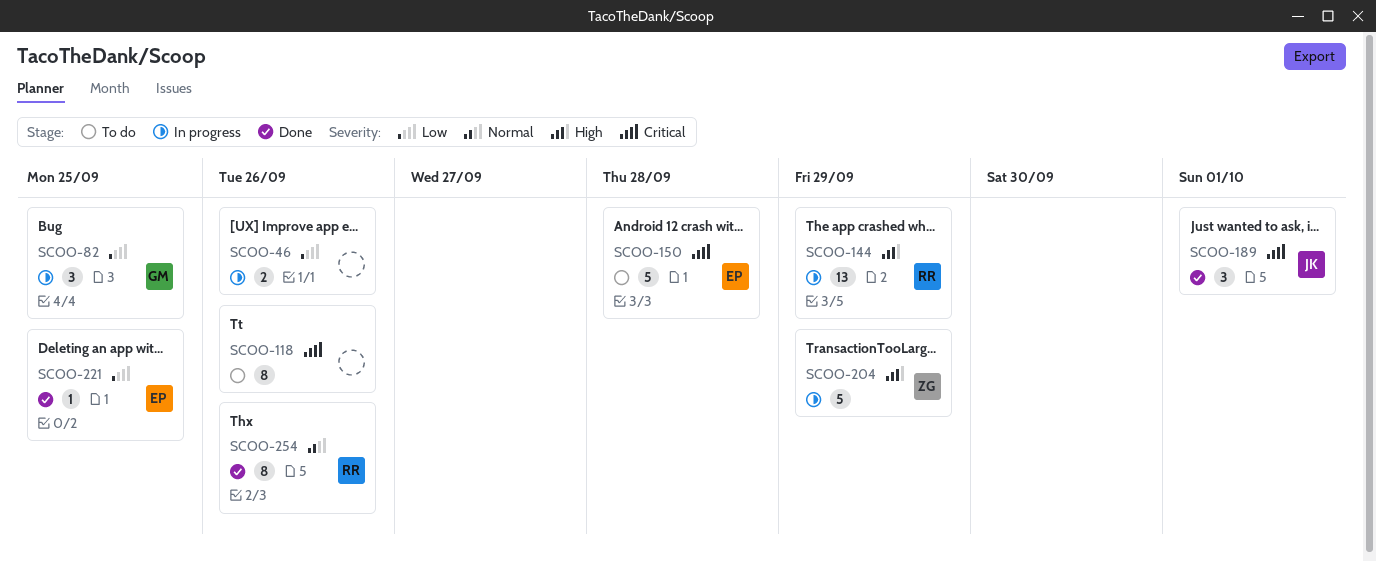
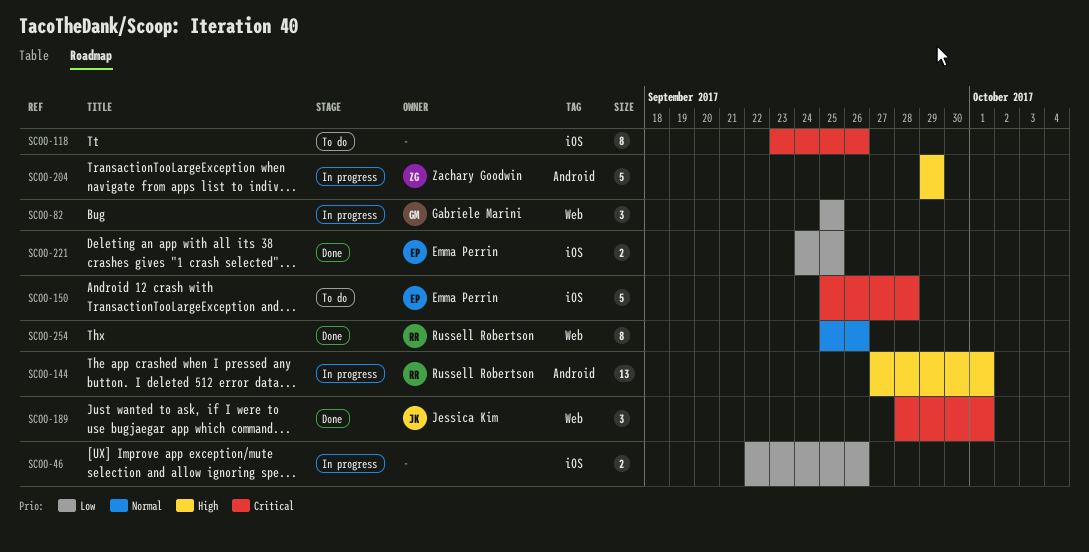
SCOO-144, due: Sep 29 -> Oct 1
SCOO-221, estimate: 1 -> 2

